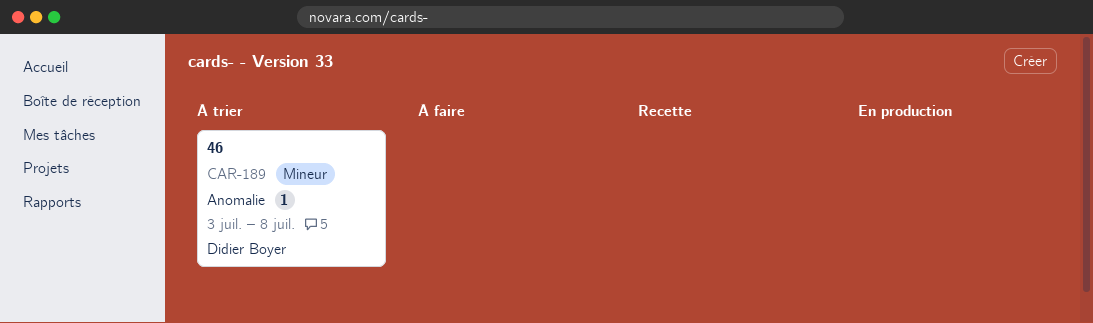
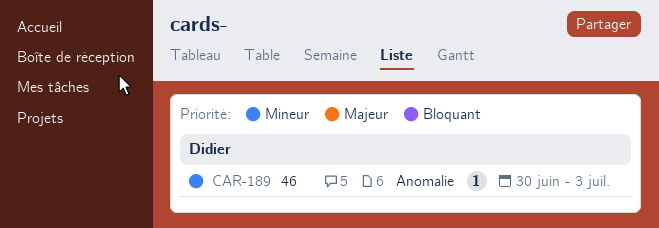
CAR-189, start: Jul 3 -> Jun 30
CAR-189, due: Jul 8 -> Jul 3

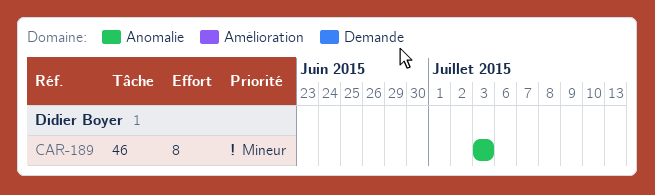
CAR-189, estimate: 1 -> 8
CAR-189, start: Jun 30 -> Jul 3

